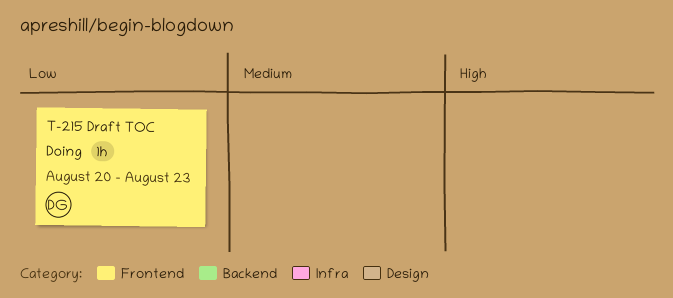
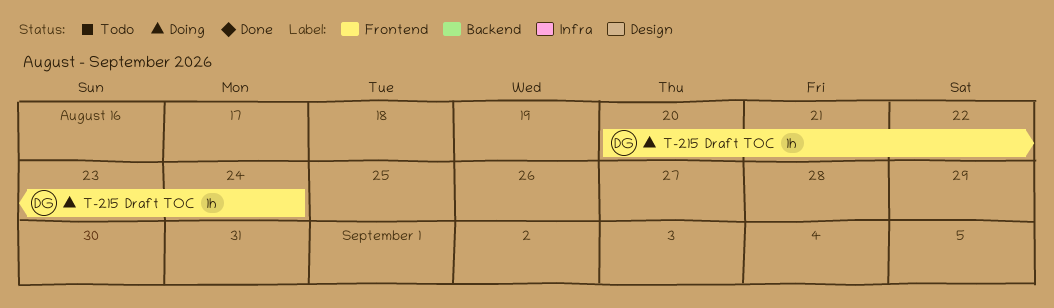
T-215, due: Aug 23 -> Aug 24

